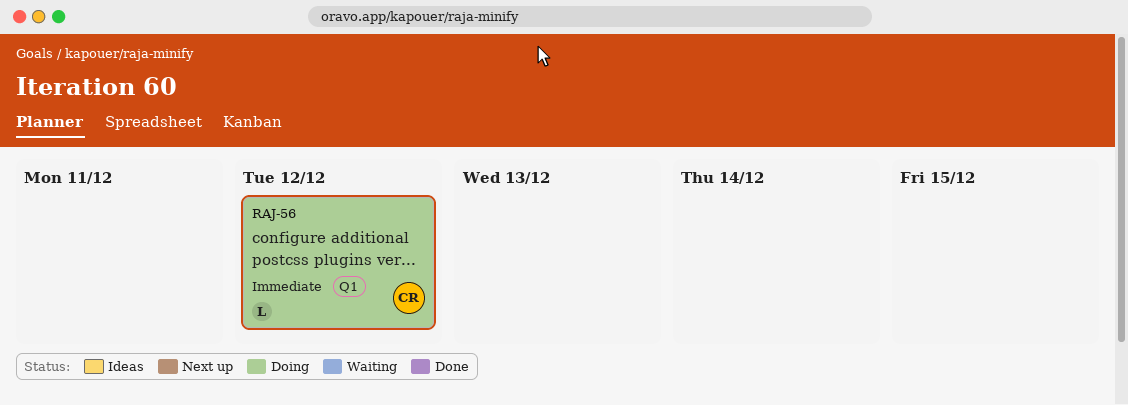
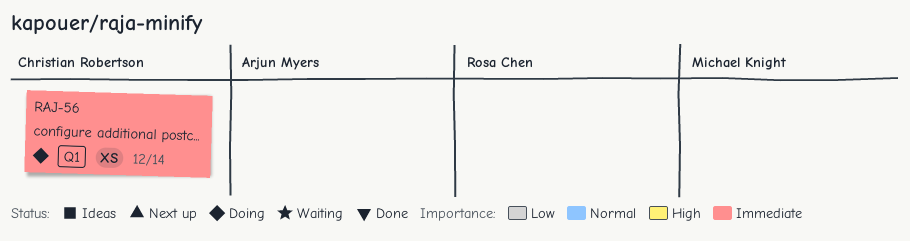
RAJ-56, estimate: L -> XS
RAJ-56, due: Dec 12 -> Dec 14

